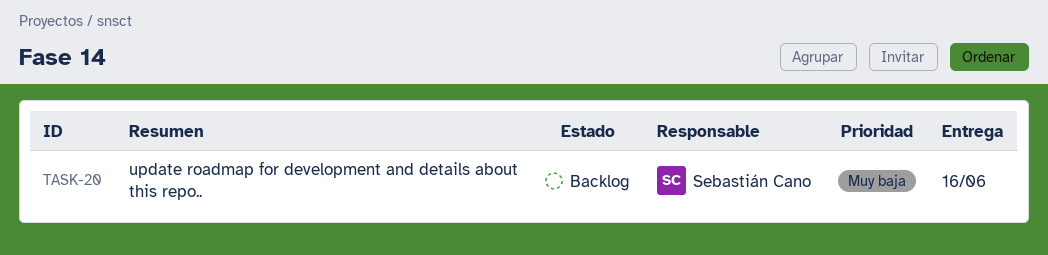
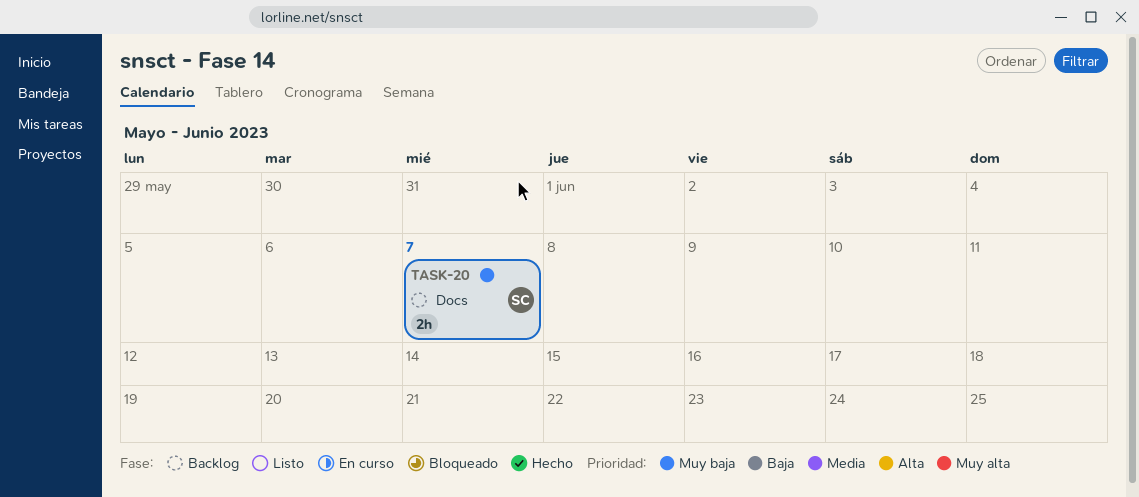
TASK-20, due: Jun 16 -> Jun 7

